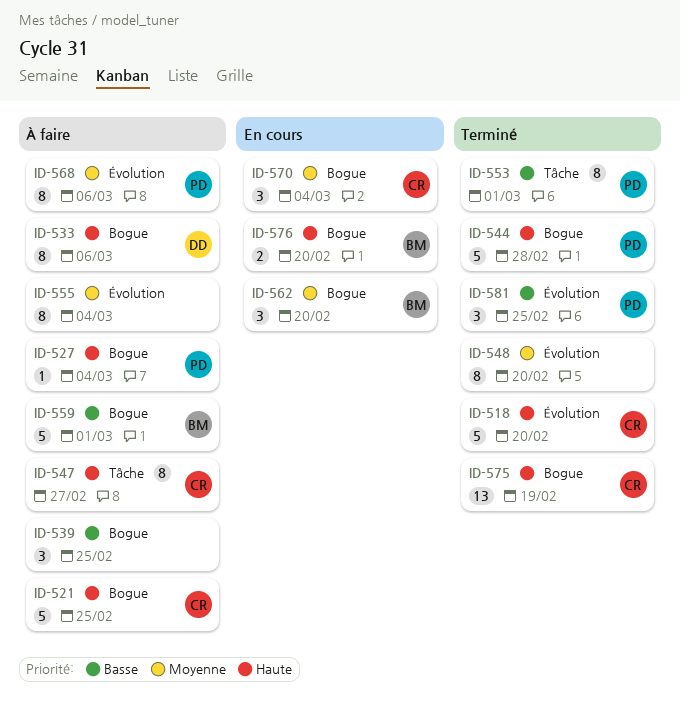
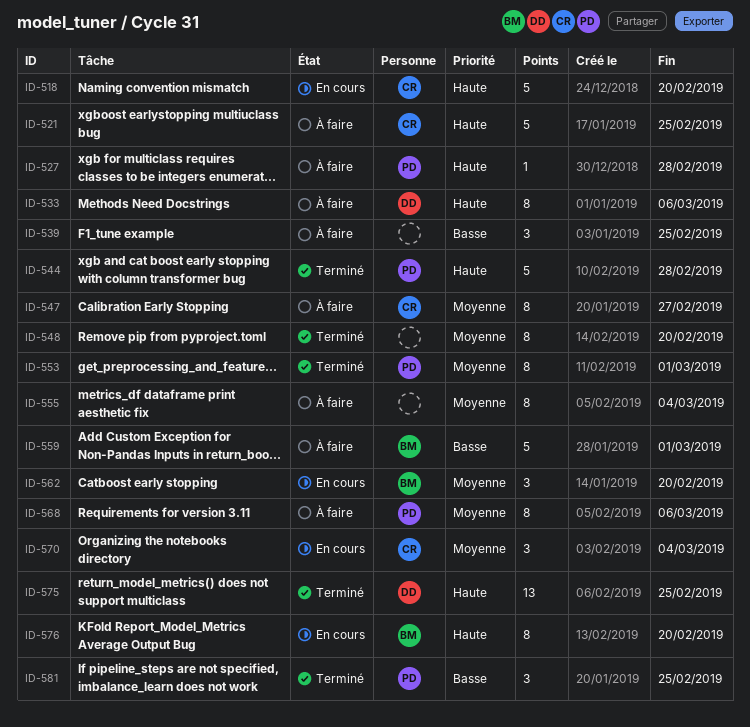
ID-518, status: Terminé -> En cours
ID-527, due: Mar 4 -> Feb 28
ID-547, priority: Haute -> Moyenne
ID-553, priority: Basse -> Moyenne
ID-575, owner: CR -> DD
ID-575, due: Feb 19 -> Feb 25
ID-576, estimate: 2 -> 8

